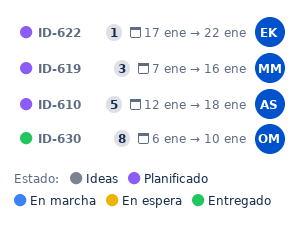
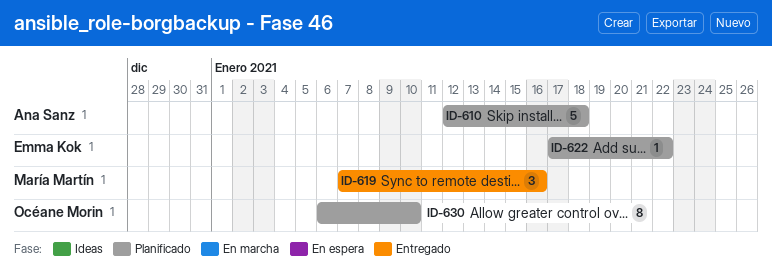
ID-619, status: Planificado -> Entregado
ID-630, status: Entregado -> Planificado

